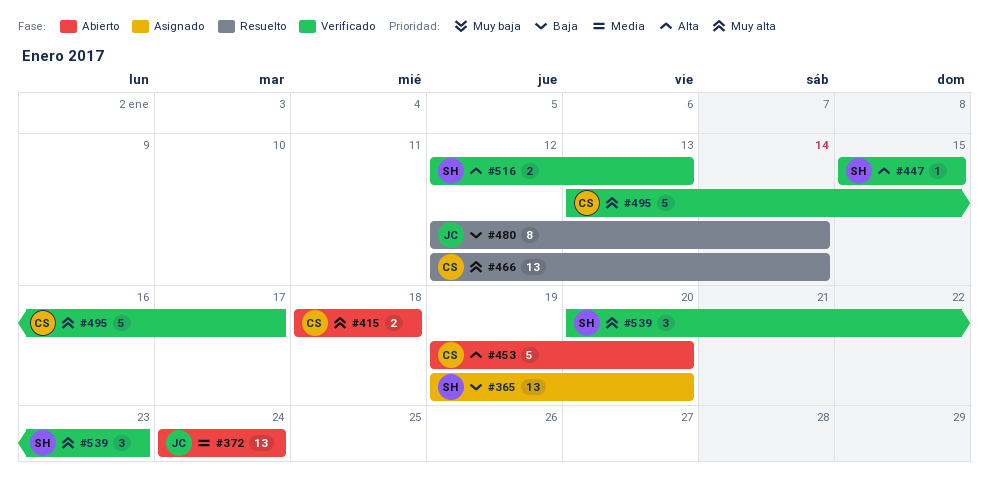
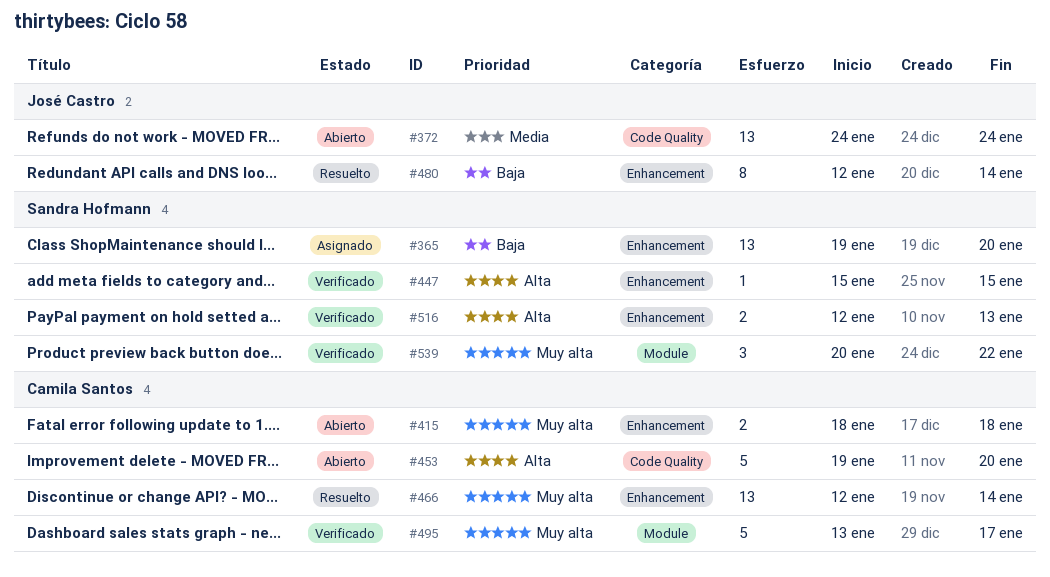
#539, due: Jan 23 -> Jan 22

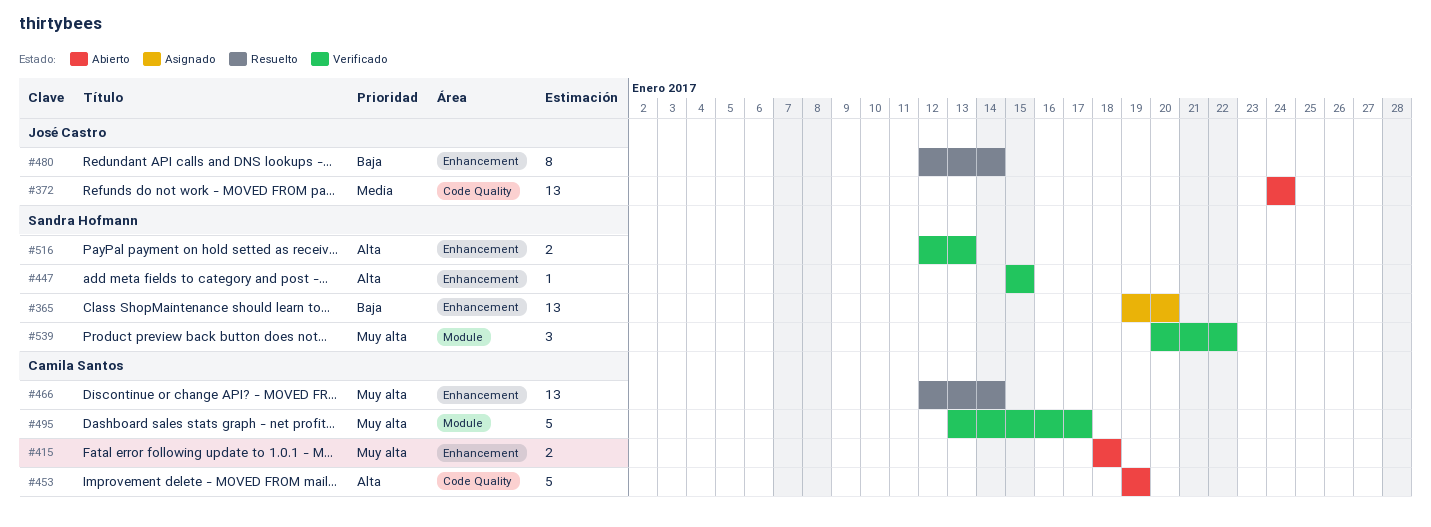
#453, due: Jan 20 -> Jan 19

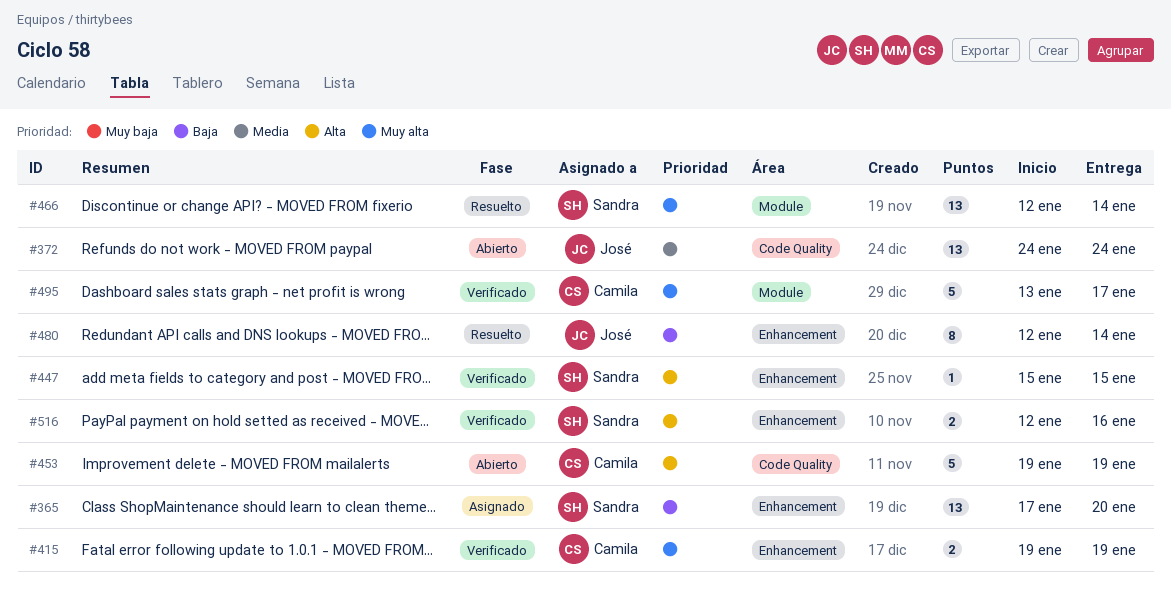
#365, start: Jan 19 -> Jan 17
#415, status: Abierto -> Verificado
#415, start: Jan 18 -> Jan 19
#415, due: Jan 18 -> Jan 19
#466, owner: Camila Santos -> Sandra Hofmann
#466, label: Enhancement -> Module
#516, due: Jan 13 -> Jan 16
#539: present -> none

